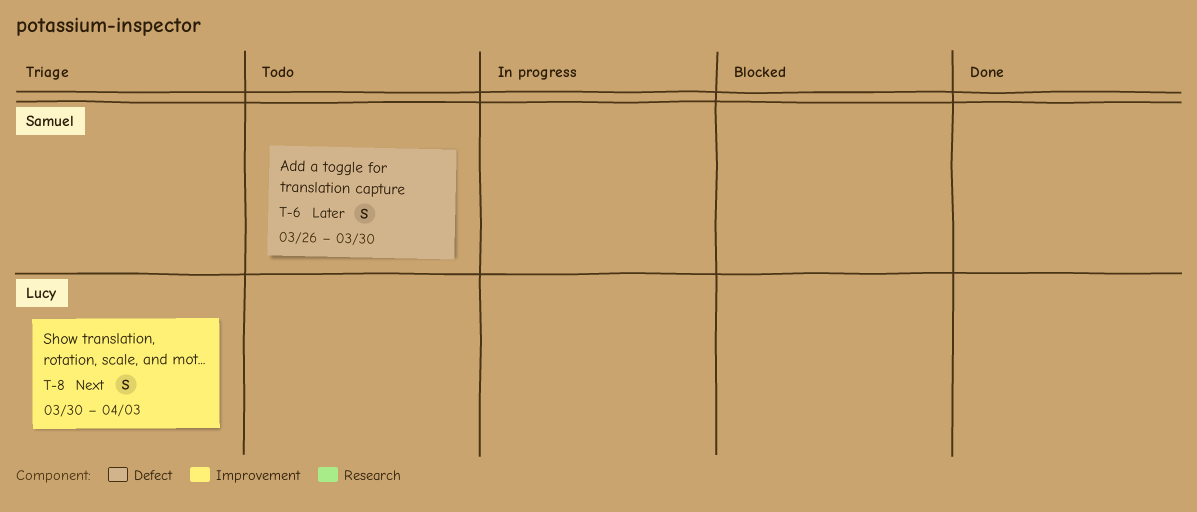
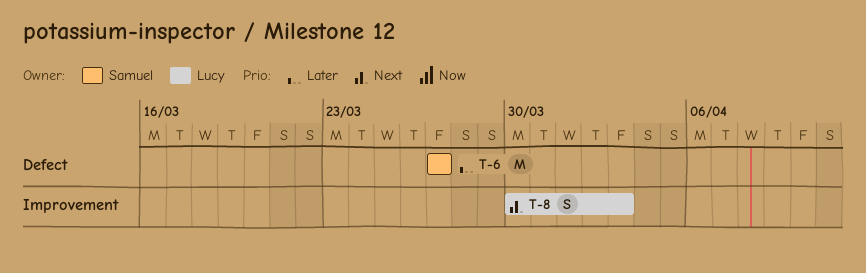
T-6, estimate: S -> M
T-6, start: Mar 26 -> Mar 27
T-6, due: Mar 30 -> Mar 27

